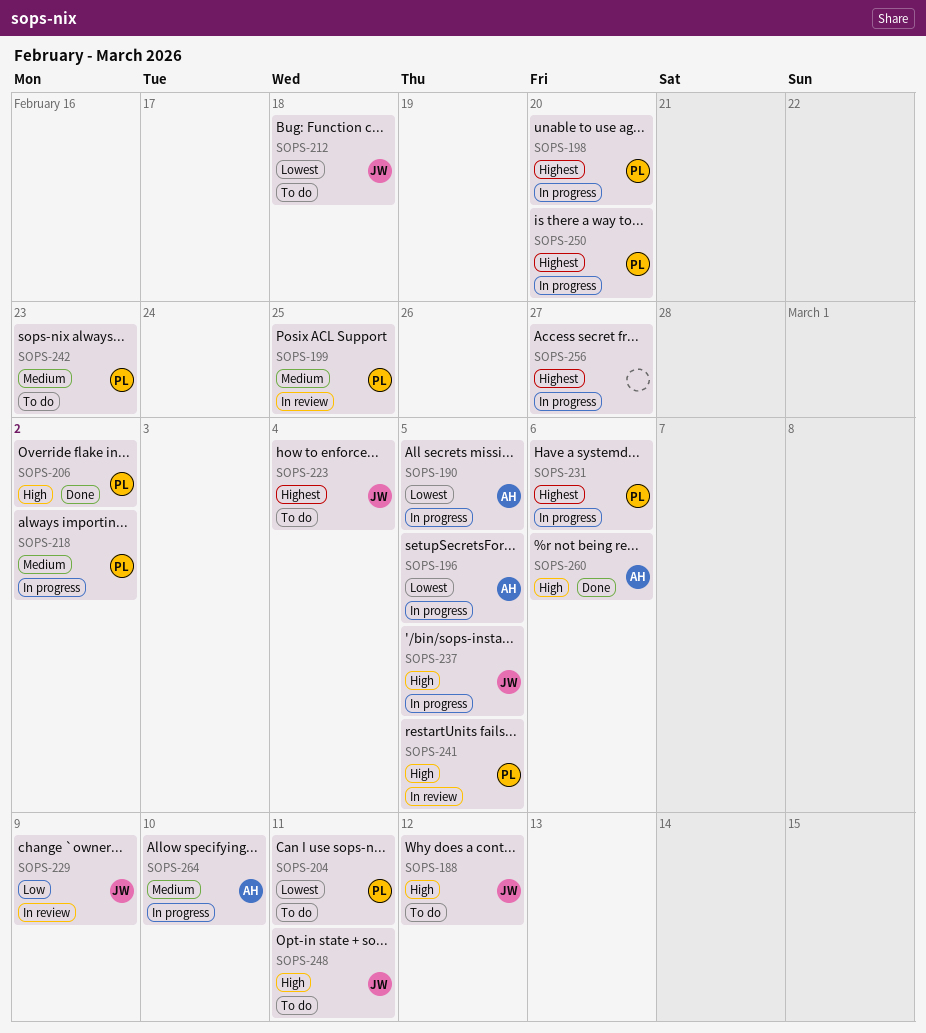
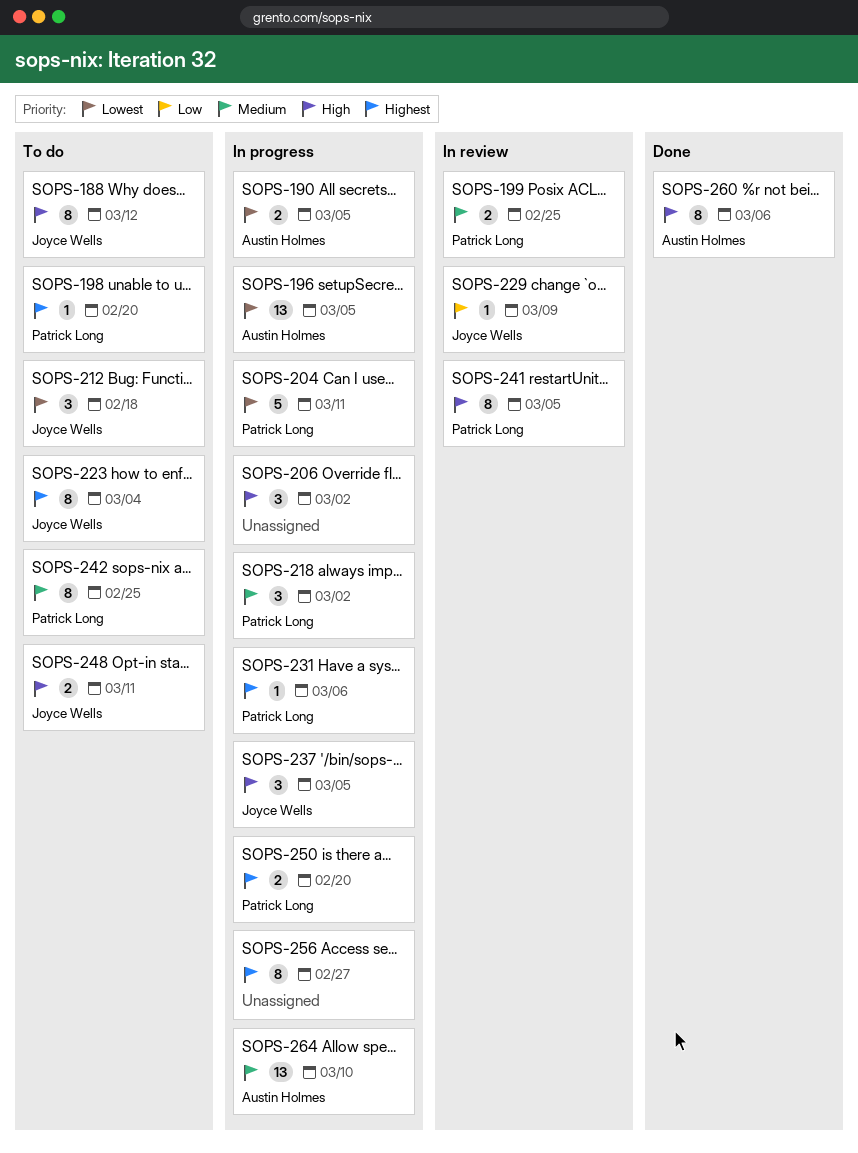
SOPS-198, status: In progress -> To do
SOPS-204, status: To do -> In progress
SOPS-206, status: Done -> In progress
SOPS-206, owner: Patrick Long -> none
SOPS-242, due: Feb 23 -> Feb 25

